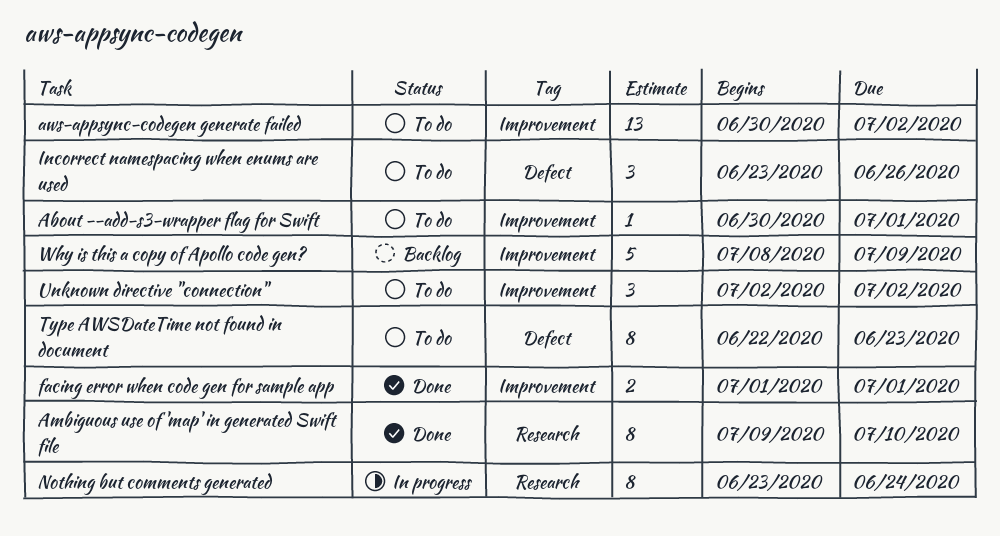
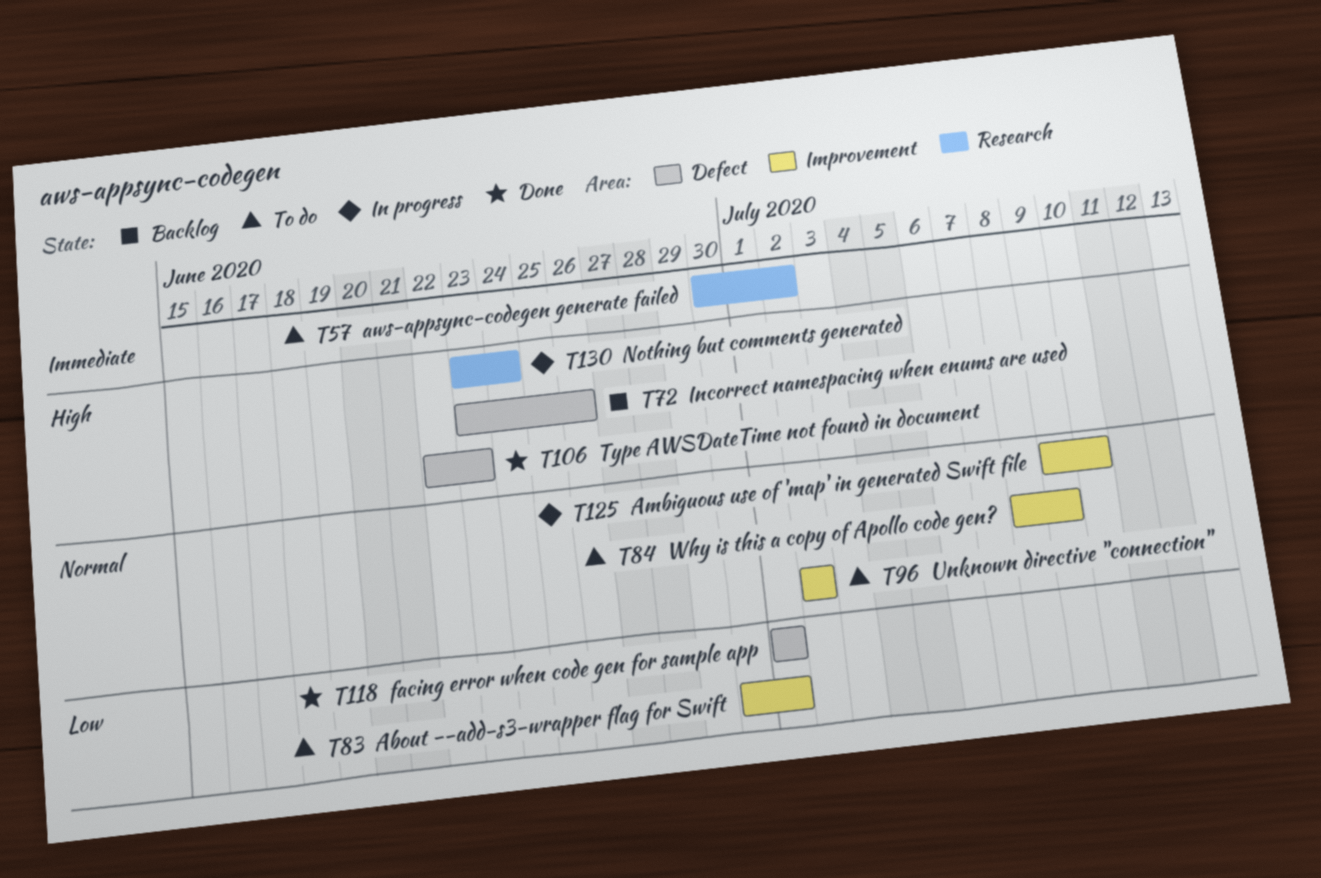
Ambiguous use of 'map' in generated Swift file, status: Done -> In progress
Ambiguous use of 'map' in generated Swift file, label: Research -> Improvement
aws-appsync-codegen generate failed, label: Improvement -> Research
facing error when code gen for sample app, label: Improvement -> Defect
Incorrect namespacing when enums are used, status: To do -> Backlog
Type AWSDateTime not found in document, status: To do -> Done
Why is this a copy of Apollo code gen?, status: Backlog -> To do

